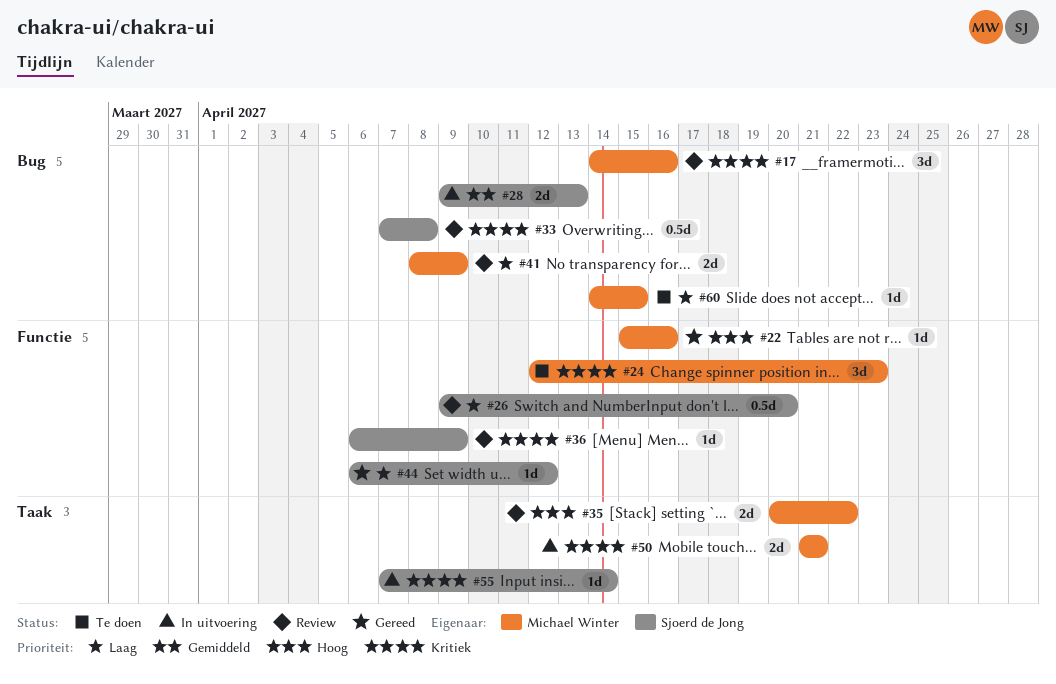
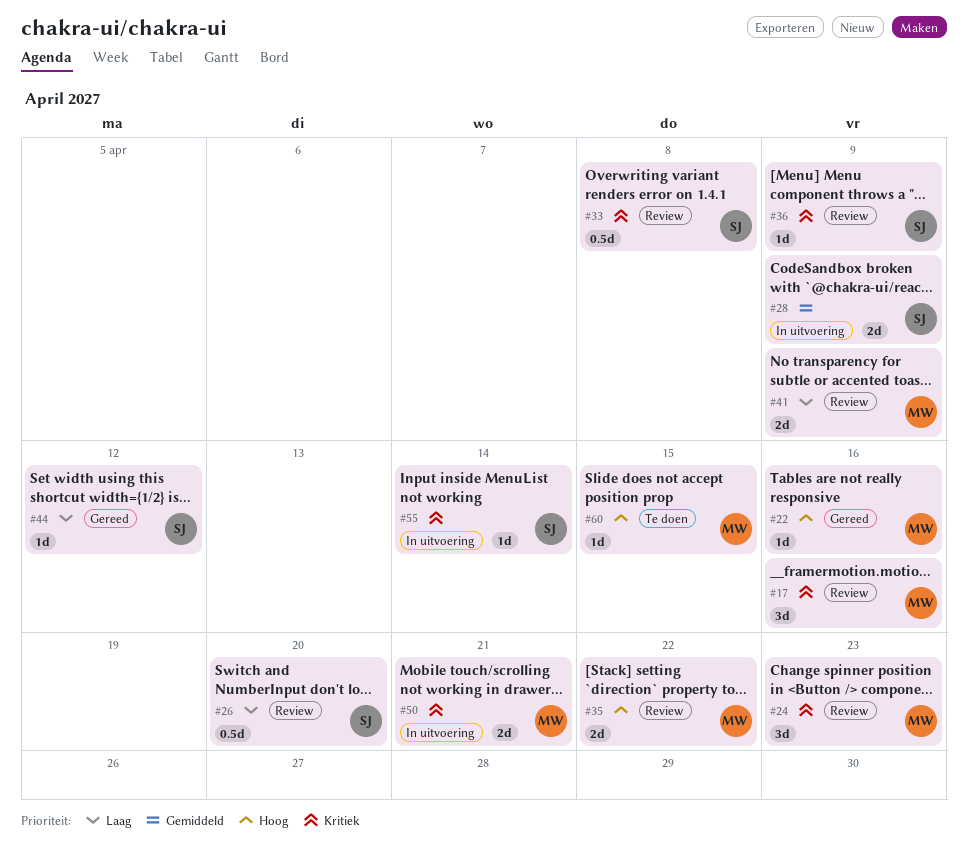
#24, status: Te doen -> Review
#28, due: Apr 13 -> Apr 9
#60, priority: Laag -> Hoog

